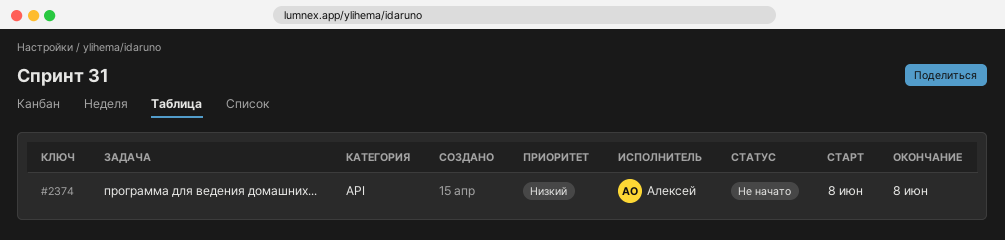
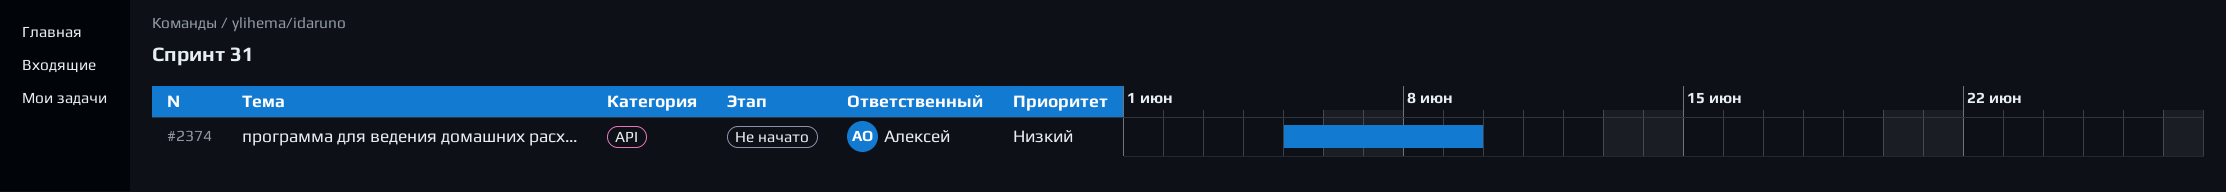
#2374, start: Jun 8 -> Jun 5
#2374, due: Jun 8 -> Jun 9

